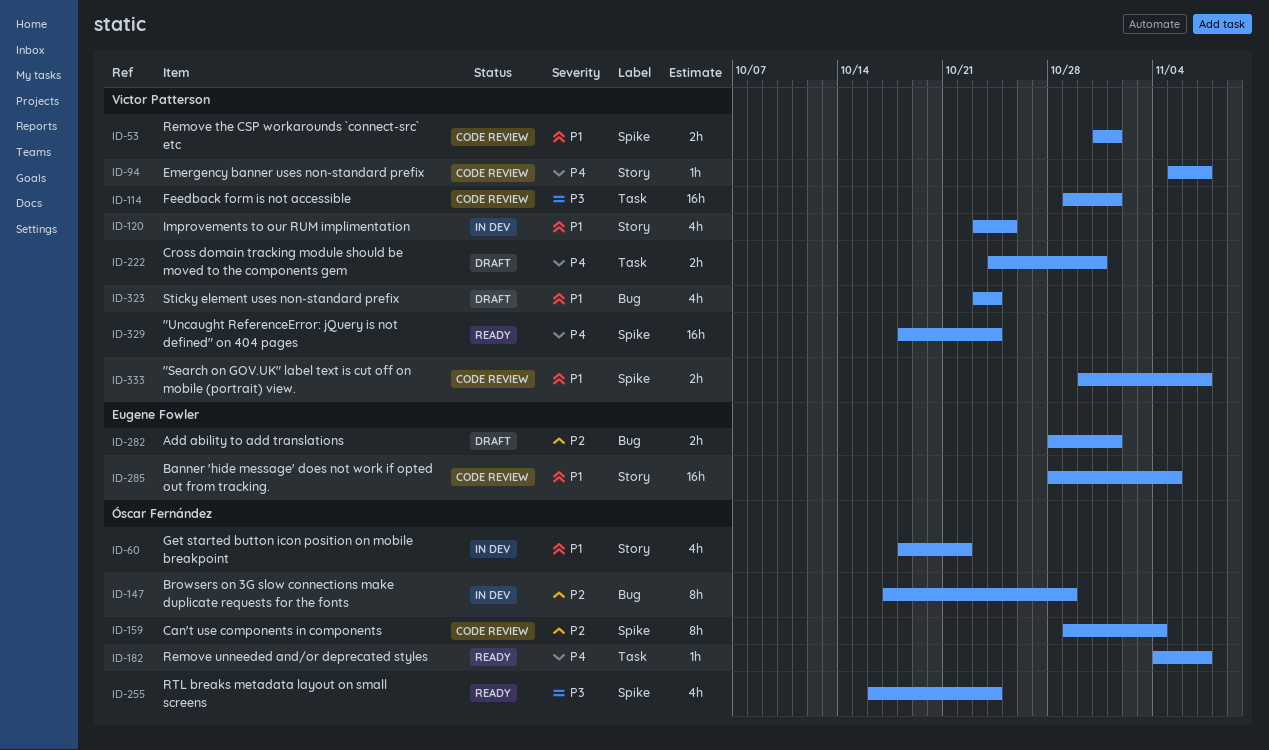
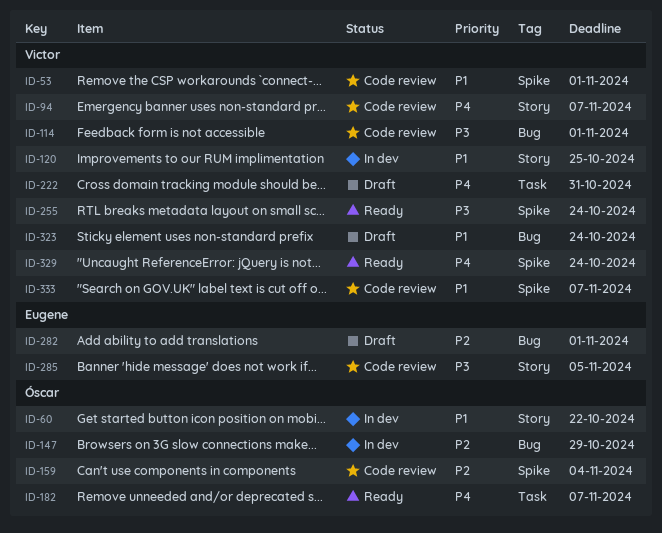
ID-114, label: Task -> Bug
ID-255, owner: Óscar Fernández -> Victor Patterson
ID-285, priority: P1 -> P3

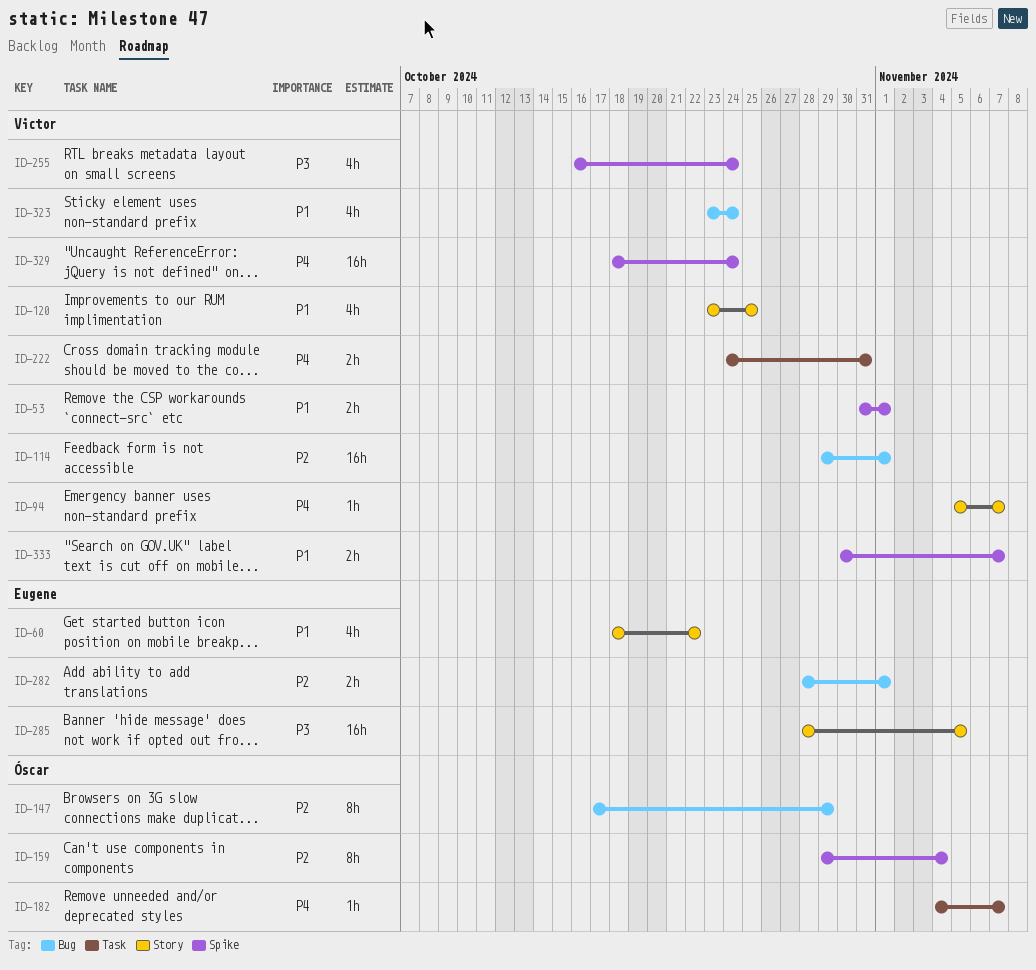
ID-60, owner: Óscar -> Eugene
ID-114, priority: P3 -> P2

